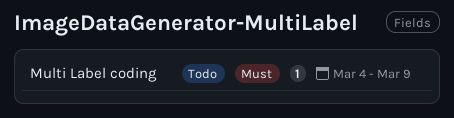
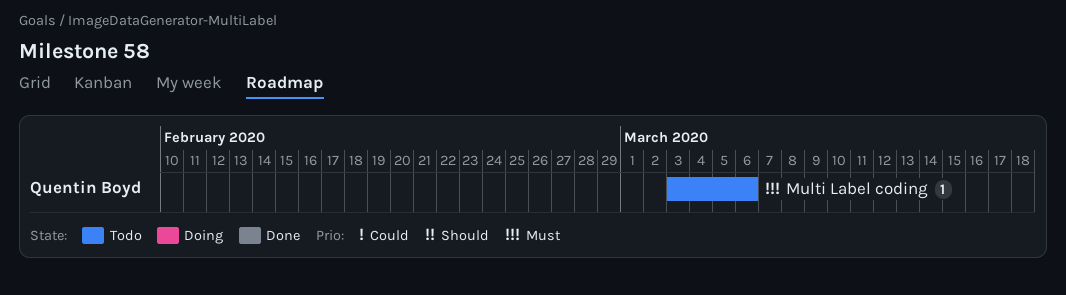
Multi Label coding, start: Mar 4 -> Mar 3
Multi Label coding, due: Mar 9 -> Mar 6

